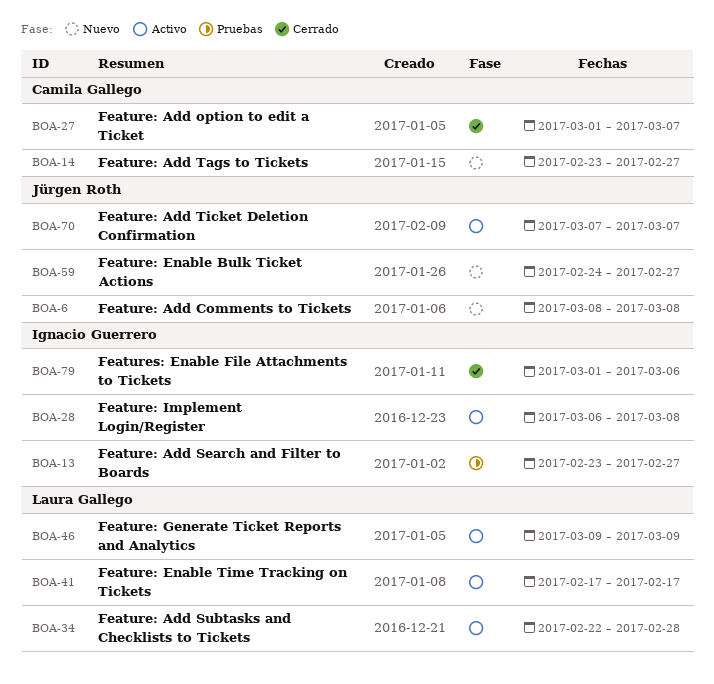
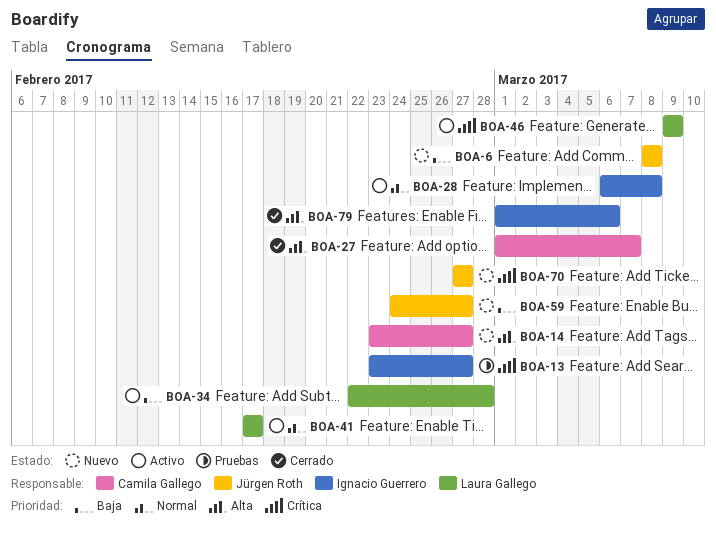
BOA-70, status: Activo -> Nuevo
BOA-70, start: Mar 7 -> Feb 27
BOA-70, due: Mar 7 -> Feb 27

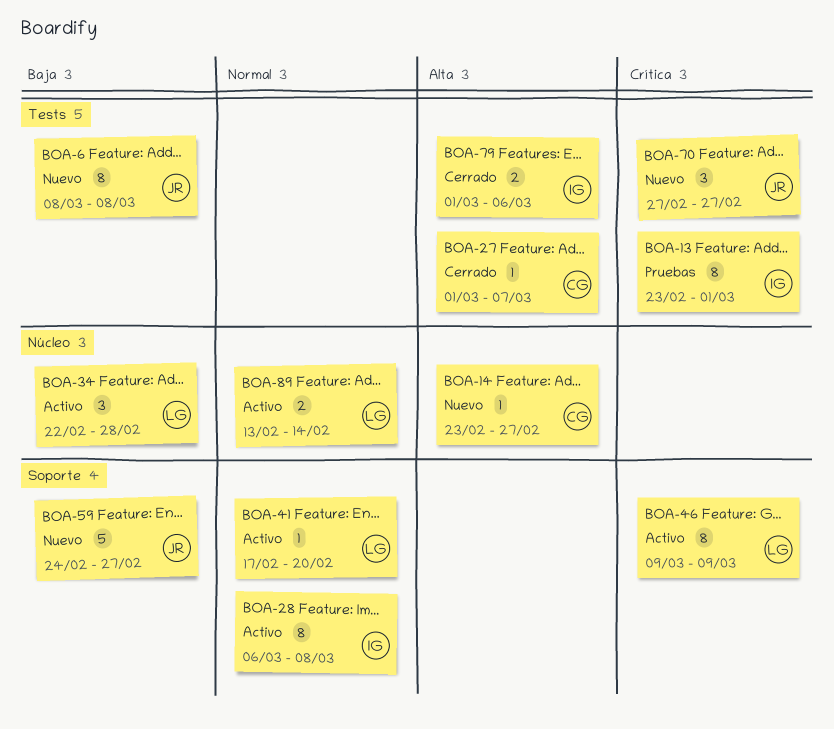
BOA-13, due: Feb 27 -> Mar 1
BOA-41, due: Feb 17 -> Feb 20
BOA-89: none -> present

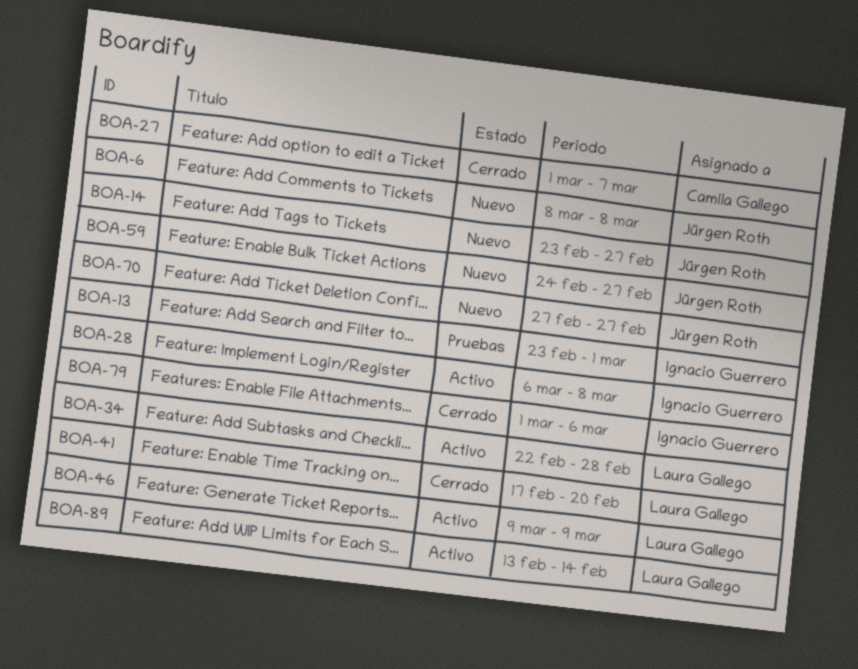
BOA-14, owner: Camila Gallego -> Jürgen Roth
BOA-41, status: Activo -> Cerrado

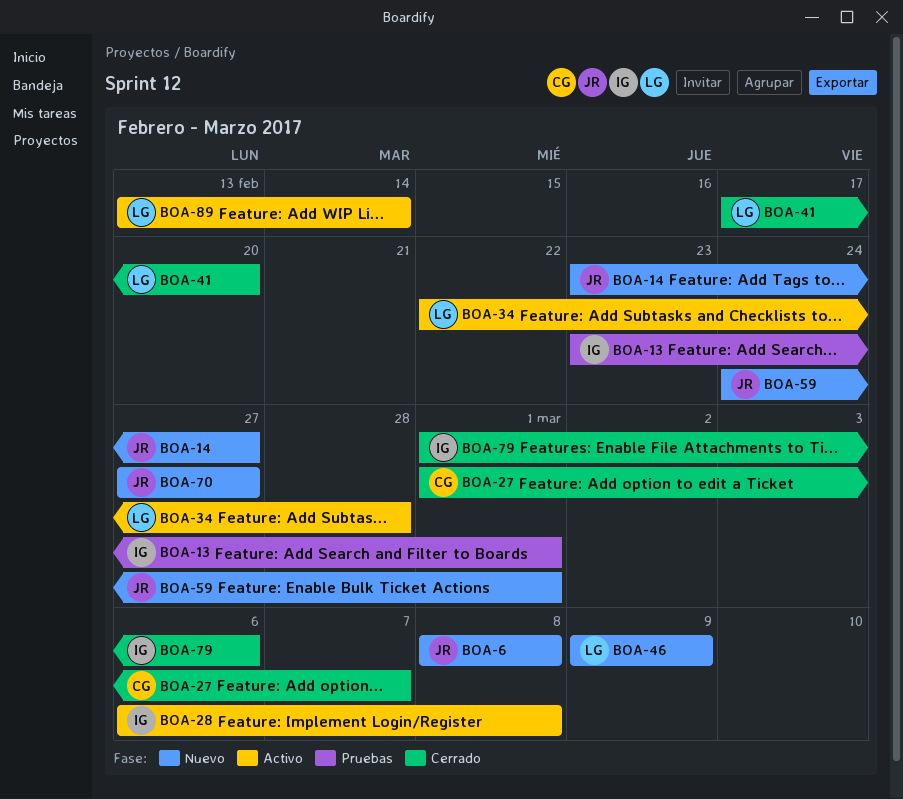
BOA-46, status: Activo -> Nuevo
BOA-59, due: Feb 27 -> Mar 1

